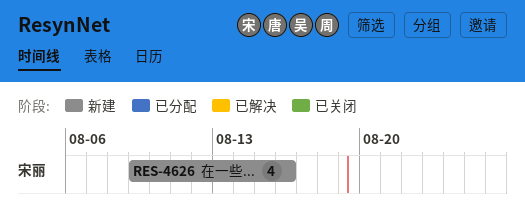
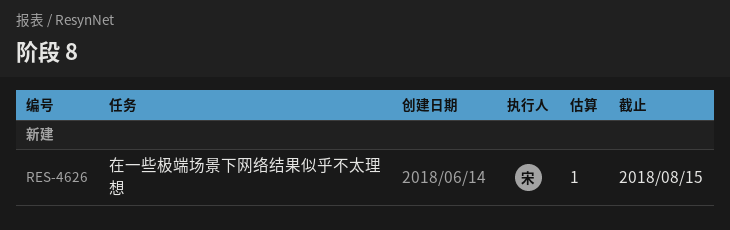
RES-4626, estimate: 4 -> 1
RES-4626, due: Aug 16 -> Aug 15

